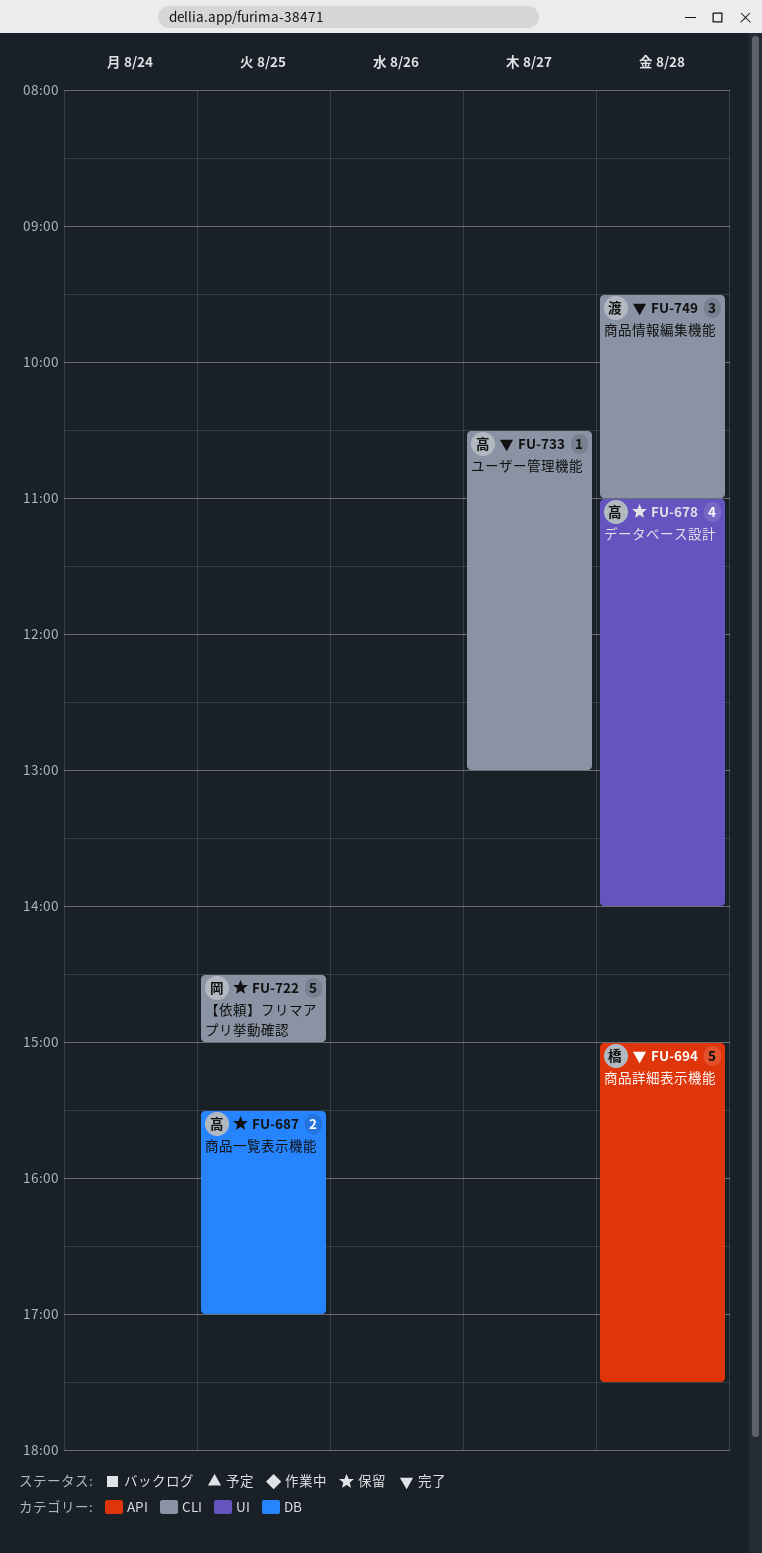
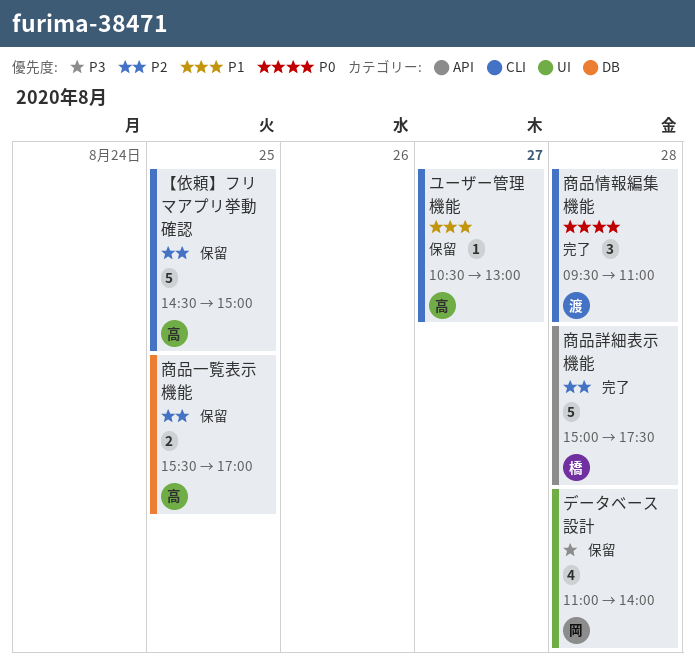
【依頼】フリマアプリ挙動確認, owner: 岡 -> 高
データベース設計, owner: 高 -> 岡
ユーザー管理機能, status: 完了 -> 保留

